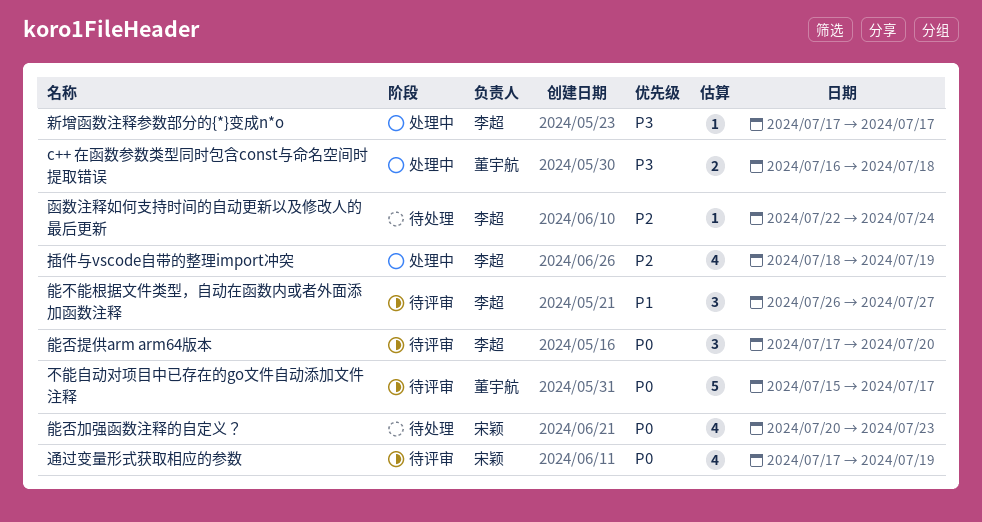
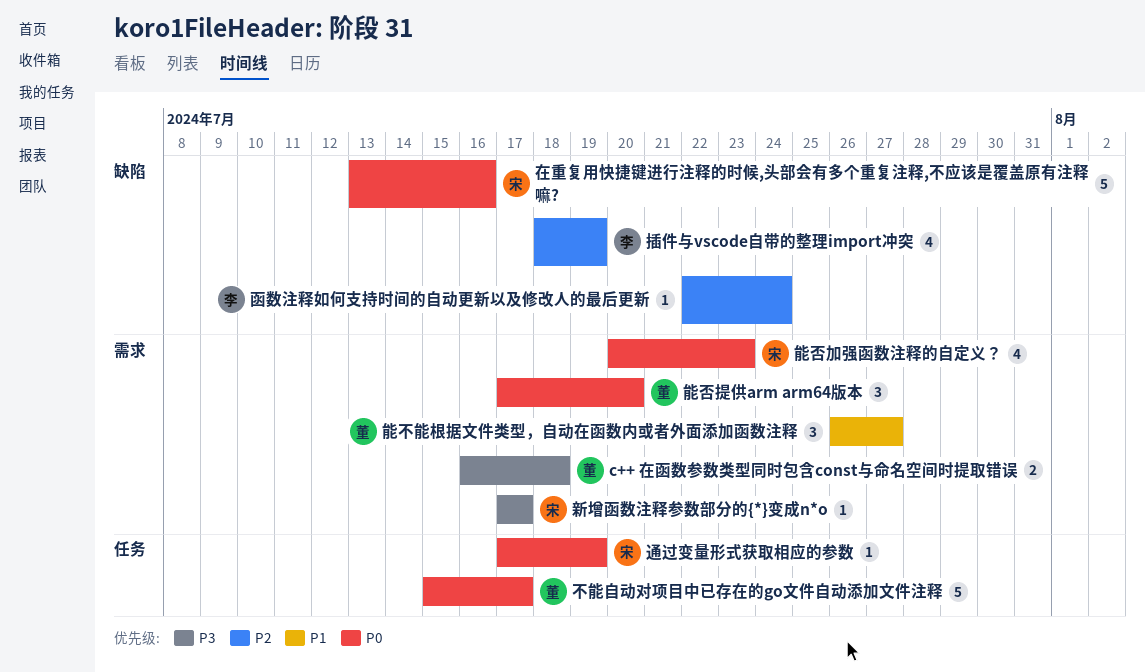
在重复用快捷键进行注释的时候,头部会有多个重复注释,不应该是覆盖原有注释嘛?: none -> present
新增函数注释参数部分的{*}变成n*o, owner: 李超 -> 宋颖
能不能根据文件类型，自动在函数内或者外面添加函数注释, owner: 李超 -> 董宇航
能否提供arm arm64版本, owner: 李超 -> 董宇航
通过变量形式获取相应的参数, estimate: 4 -> 1

